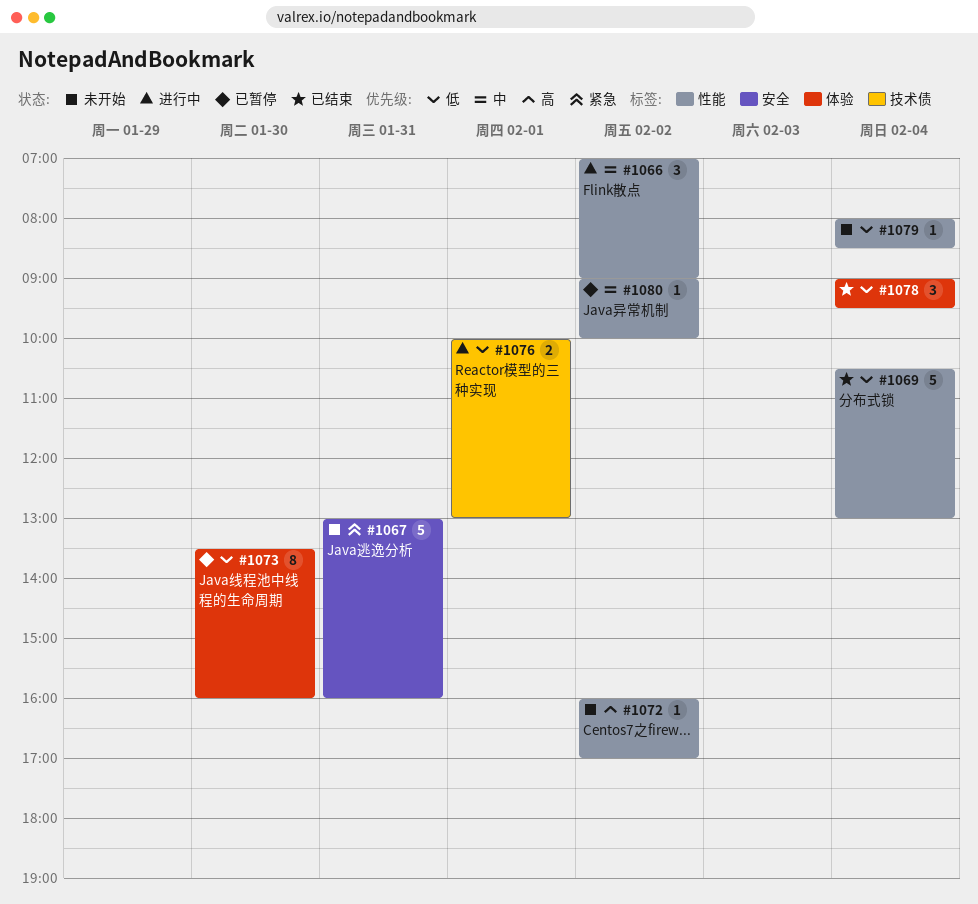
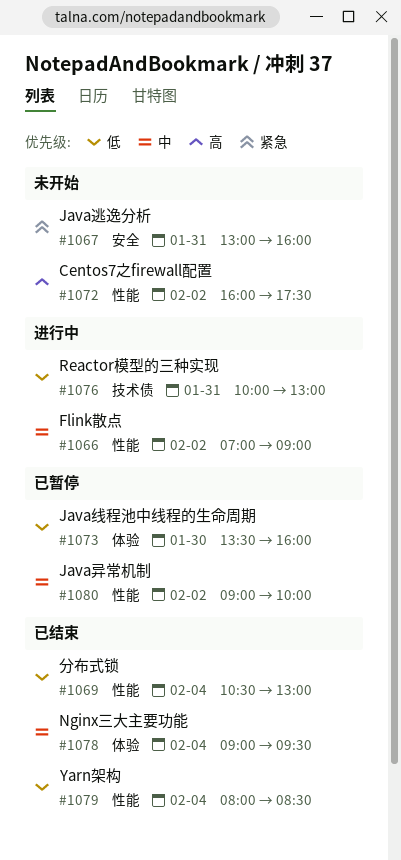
#1072, ends: 17:00 -> 17:30
#1076, day: Feb 1 -> Jan 31
#1078, priority: 低 -> 中
#1079, status: 未开始 -> 已结束

